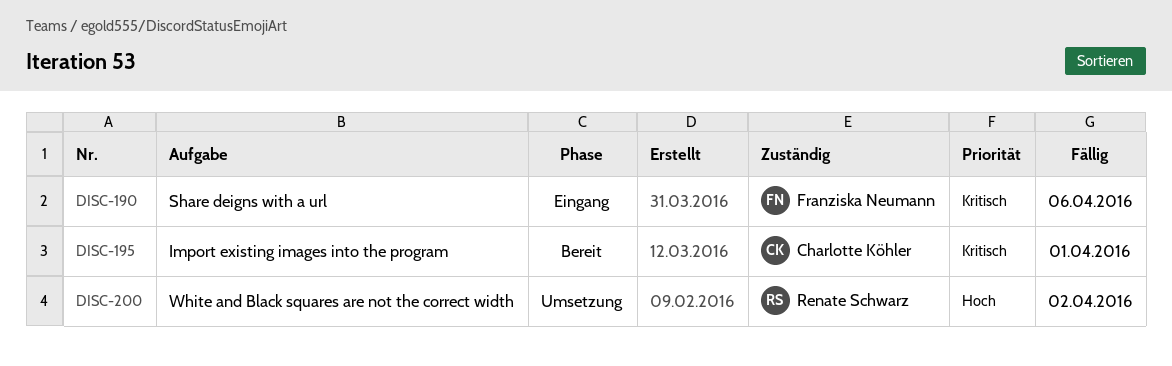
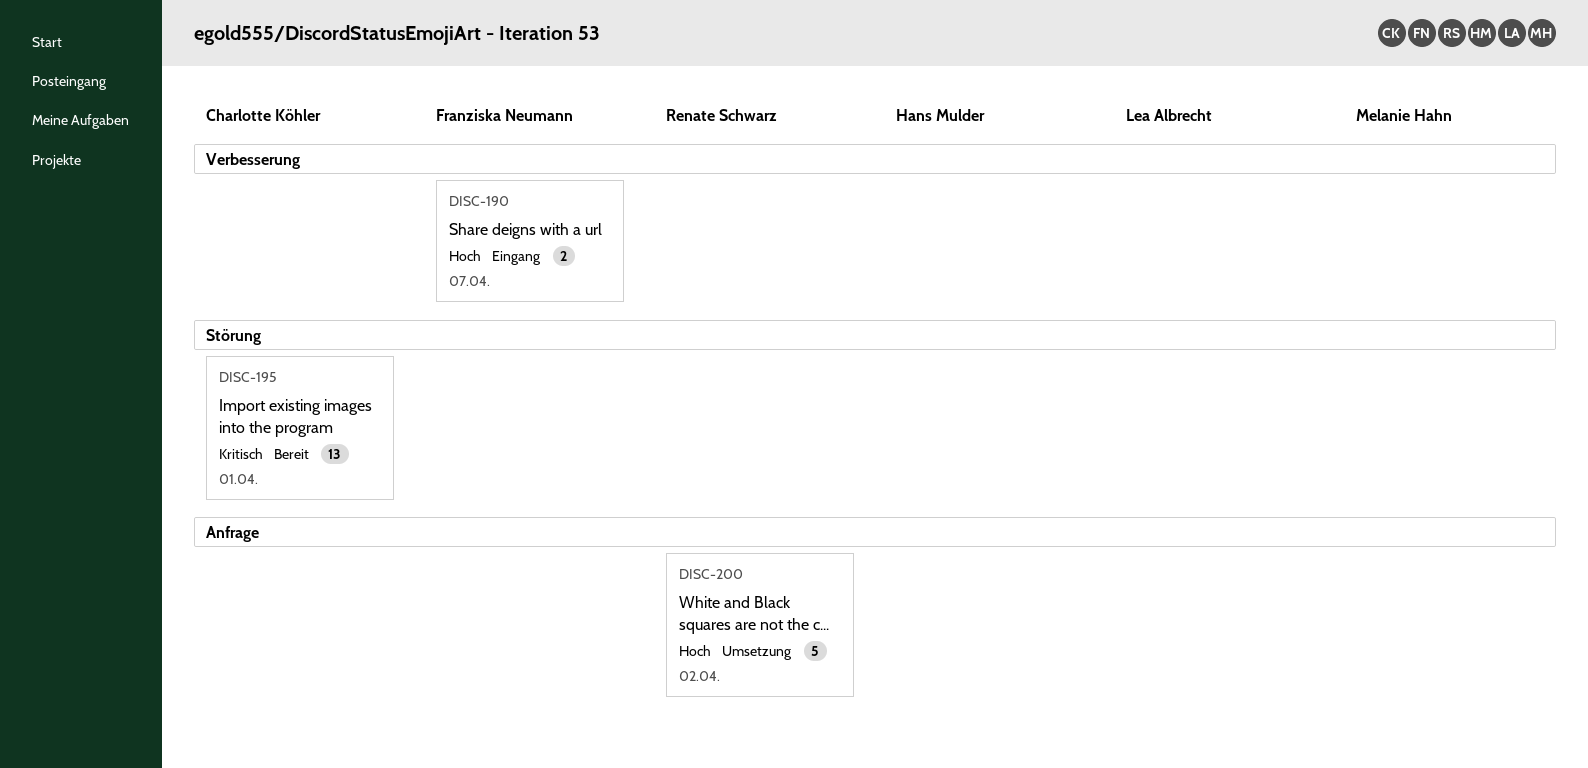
DISC-190, priority: Kritisch -> Hoch
DISC-190, due: Apr 6 -> Apr 7

